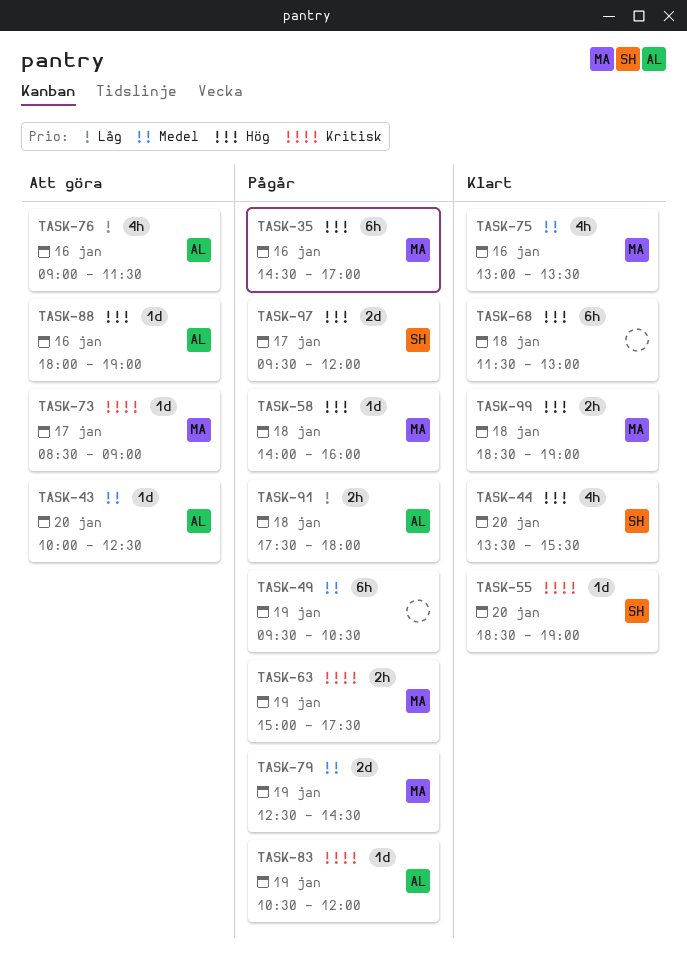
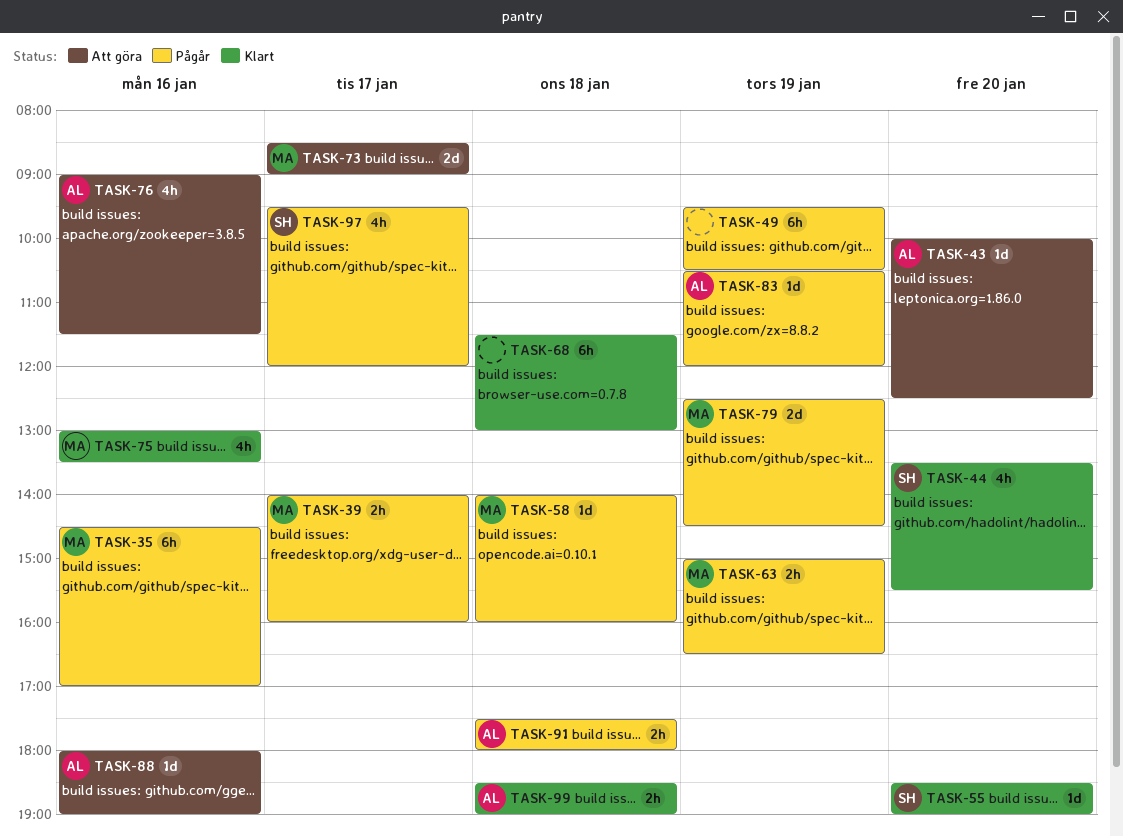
TASK-39: none -> present
TASK-63, ends: 17:30 -> 16:30
TASK-73, estimate: 1d -> 2d
TASK-97, estimate: 2d -> 4h
TASK-99, owner: MA -> AL

